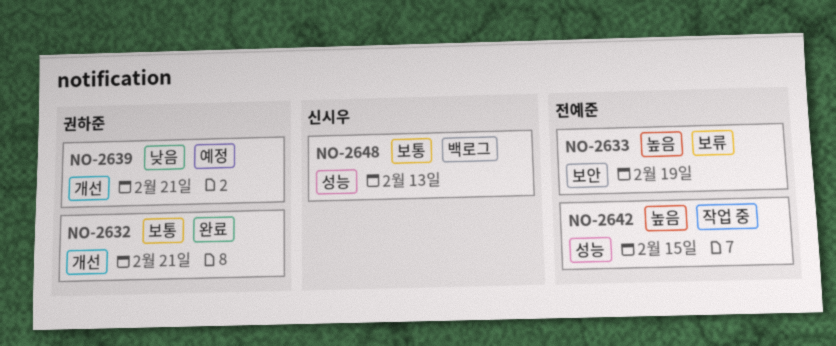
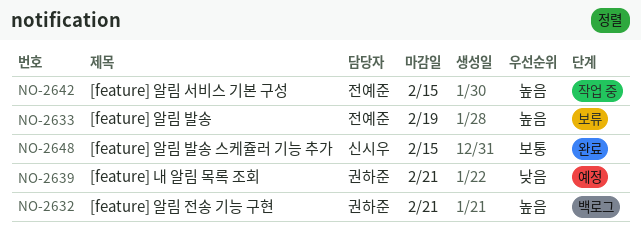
NO-2632, status: 완료 -> 백로그
NO-2632, priority: 보통 -> 높음
NO-2648, status: 백로그 -> 완료
NO-2648, due: Feb 13 -> Feb 15

